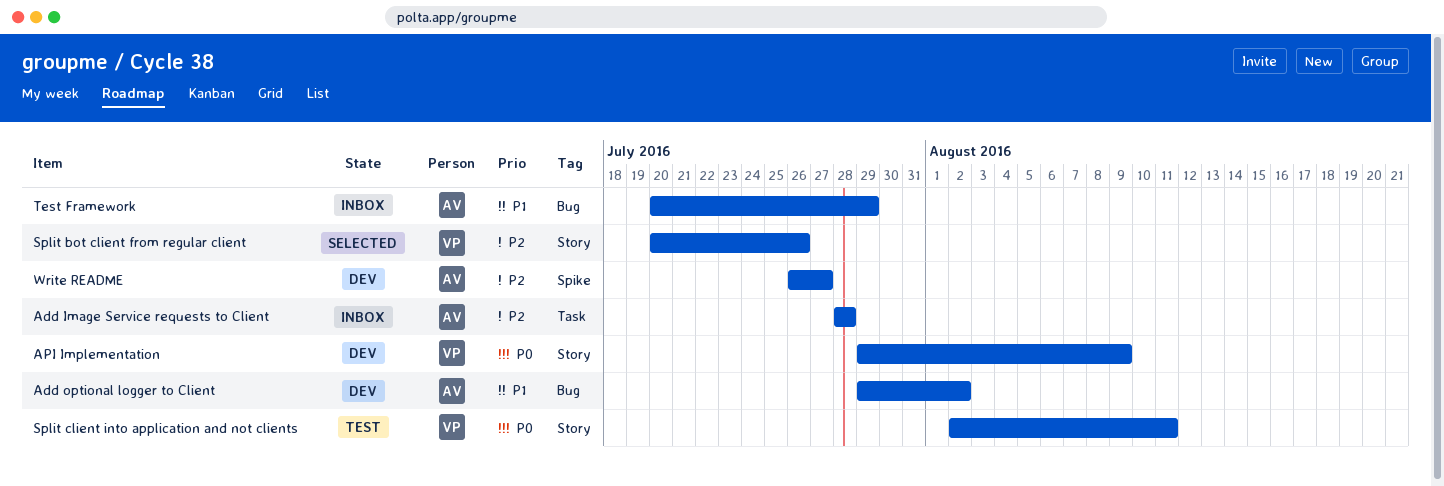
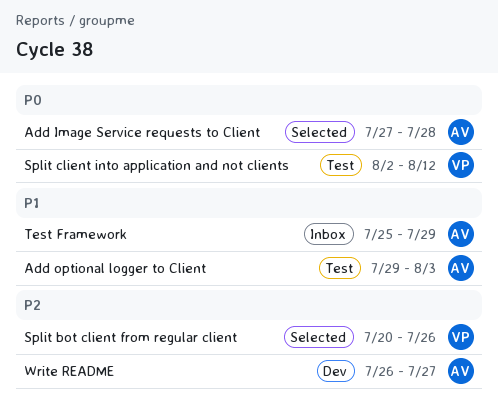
Add Image Service requests to Client, status: Inbox -> Selected
Add Image Service requests to Client, priority: P2 -> P0
Add Image Service requests to Client, start: Jul 28 -> Jul 27
Add optional logger to Client, status: Dev -> Test
Add optional logger to Client, due: Aug 2 -> Aug 3
API Implementation: present -> none
Split client into application and not clients, due: Aug 11 -> Aug 12
Test Framework, start: Jul 20 -> Jul 25

